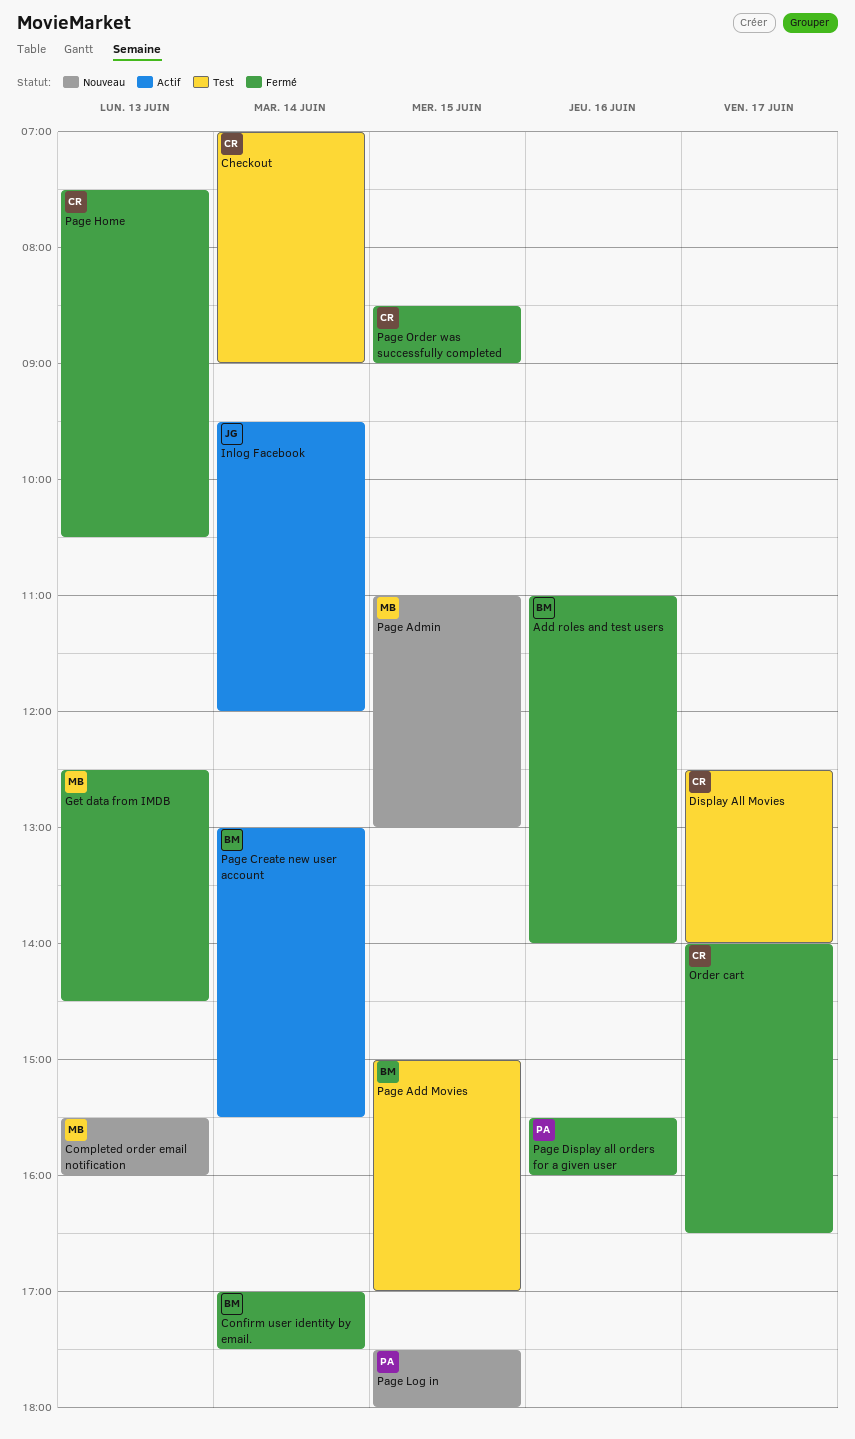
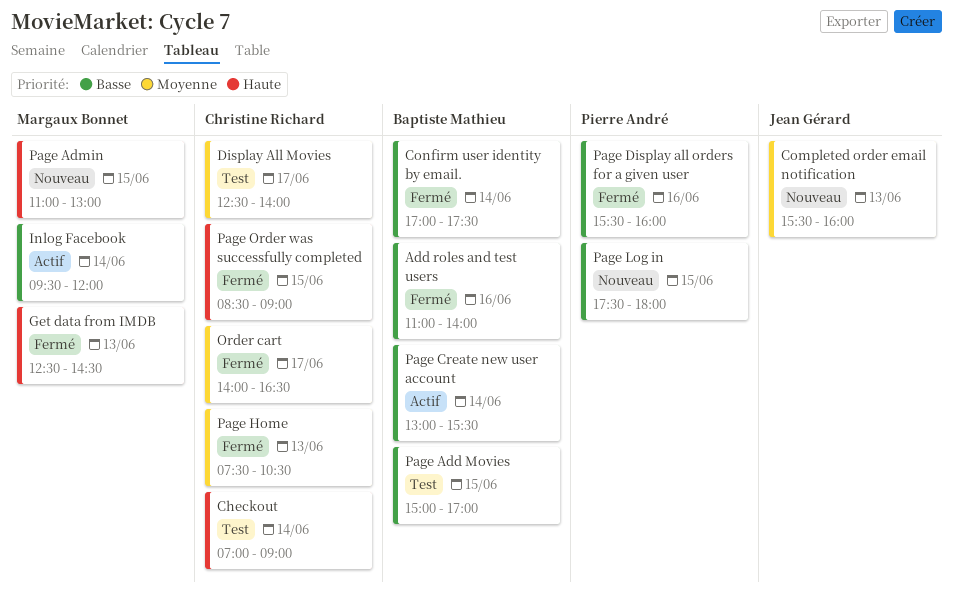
Completed order email notification, owner: Margaux Bonnet -> Jean Gérard
Inlog Facebook, owner: Jean Gérard -> Margaux Bonnet

